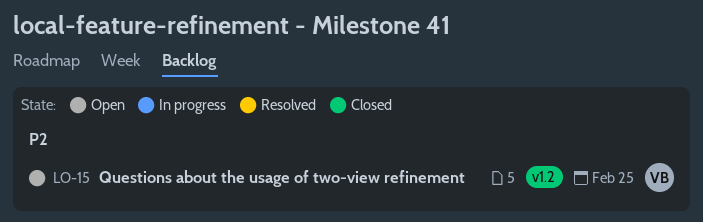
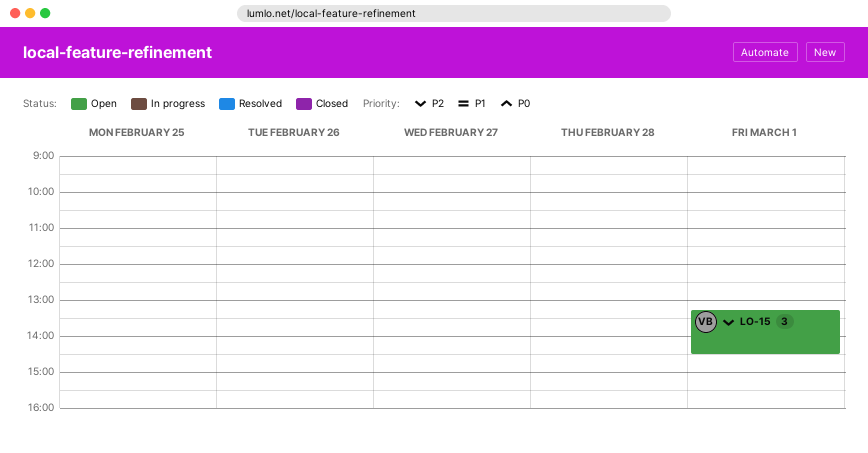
LO-15, day: Feb 25 -> Mar 1

